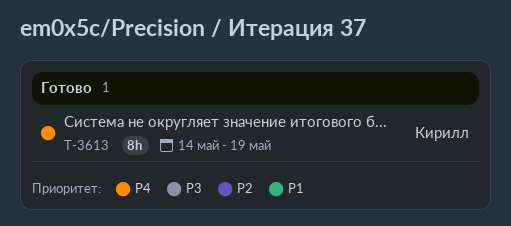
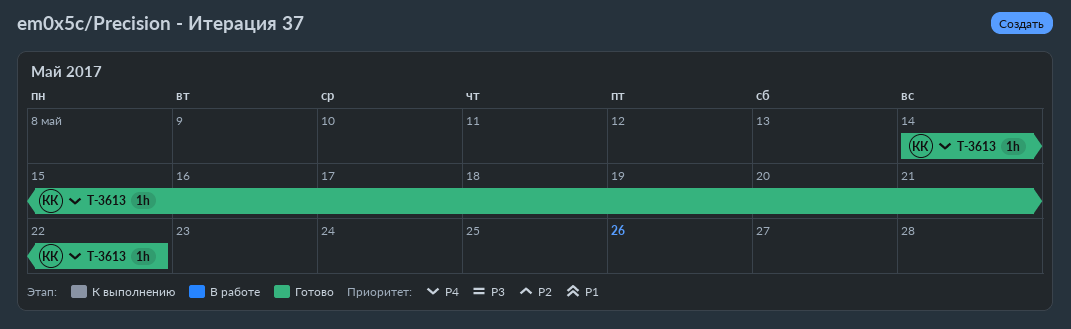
T-3613, estimate: 8h -> 1h
T-3613, due: May 19 -> May 22

